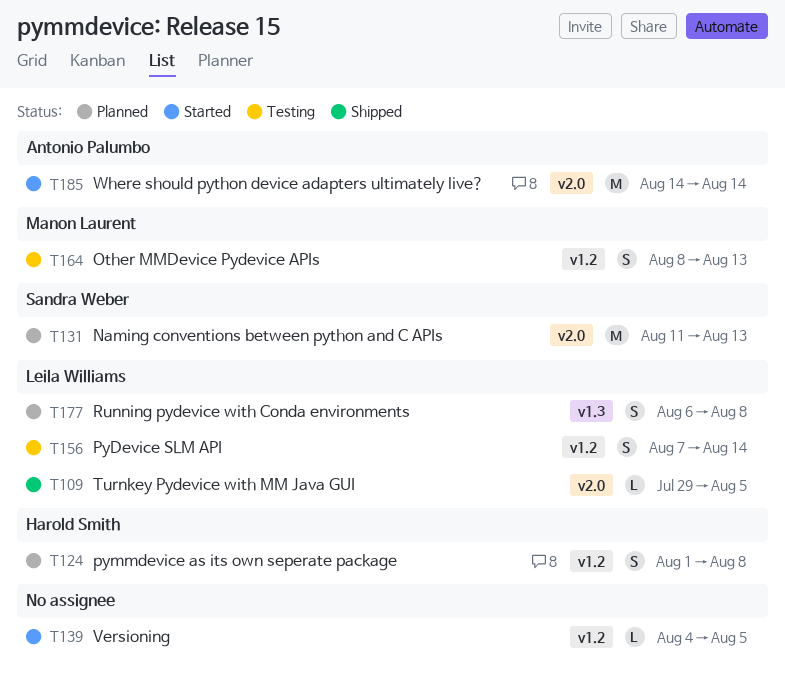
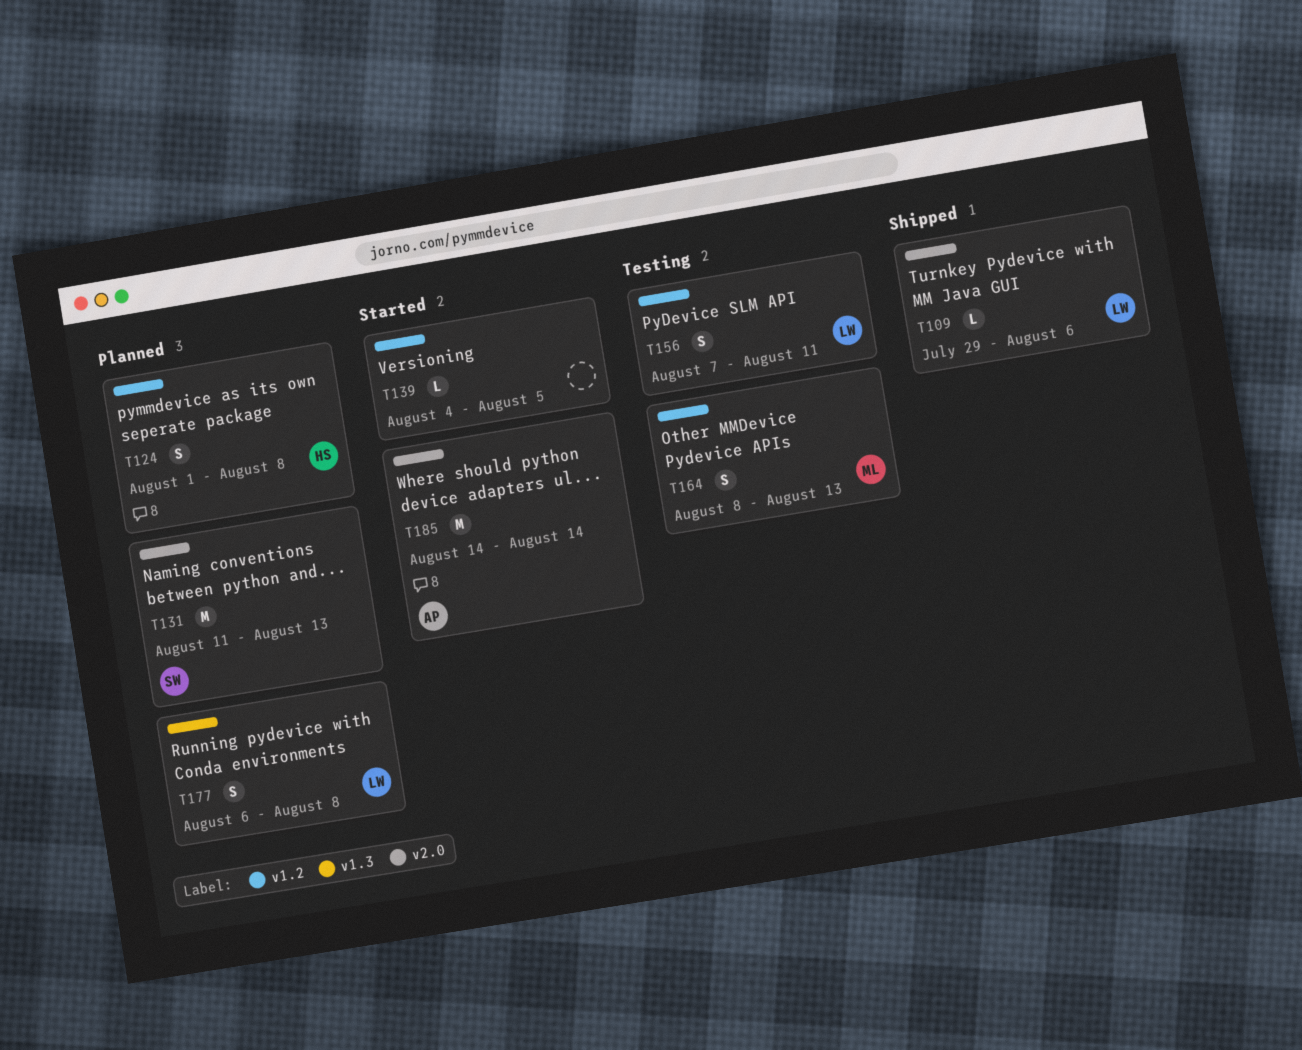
T109, due: Aug 5 -> Aug 6
T156, due: Aug 14 -> Aug 11

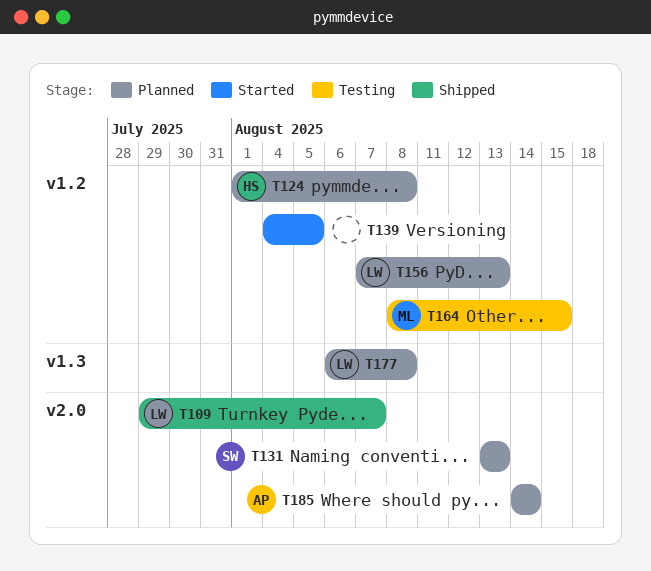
T109, due: Aug 6 -> Aug 7
T131, start: Aug 11 -> Aug 13
T156, status: Testing -> Planned
T156, due: Aug 11 -> Aug 13
T164, due: Aug 13 -> Aug 15
T185, status: Started -> Planned

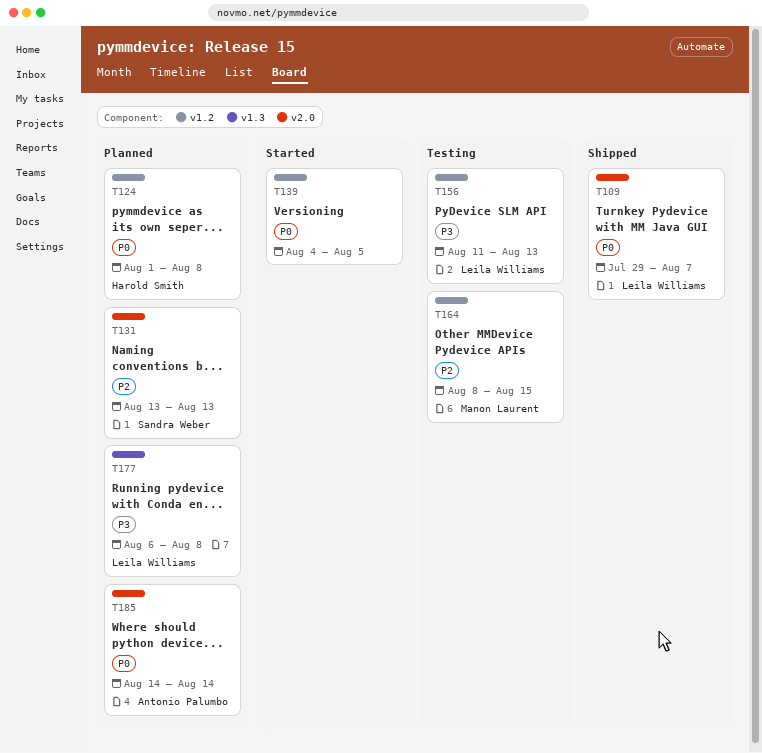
T156, status: Planned -> Testing
T156, start: Aug 7 -> Aug 11

